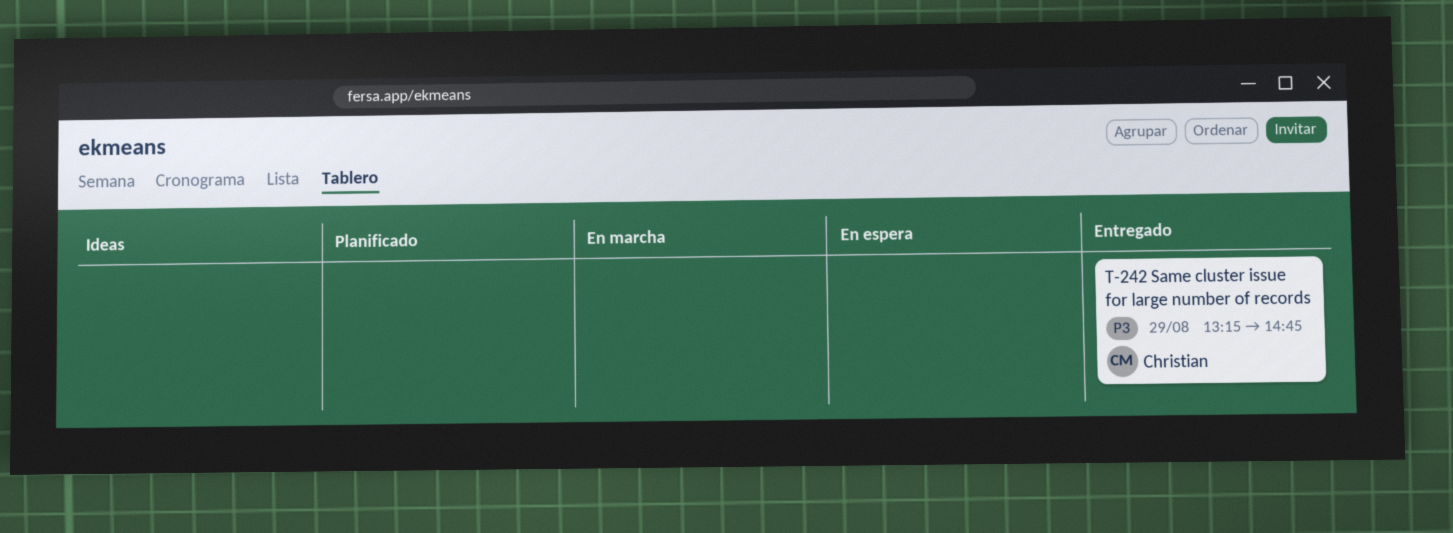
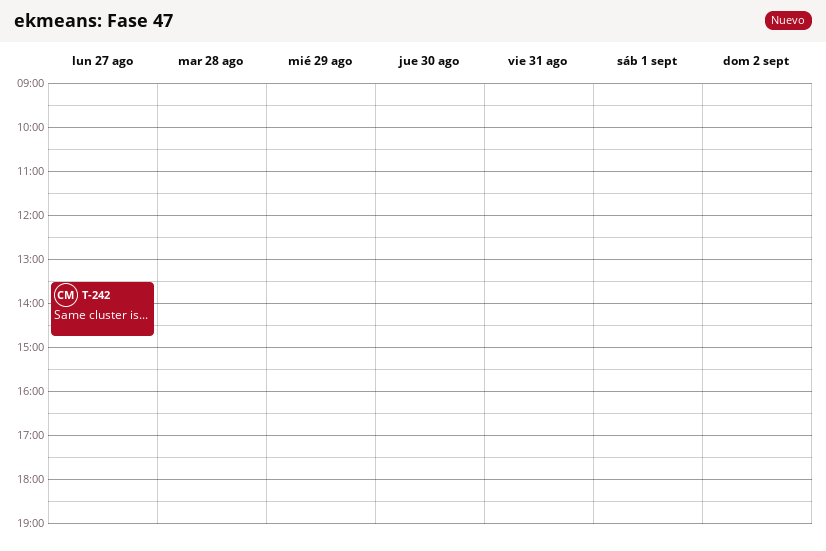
T-242, day: Aug 29 -> Aug 27
T-242, begins: 13:15 -> 13:30

